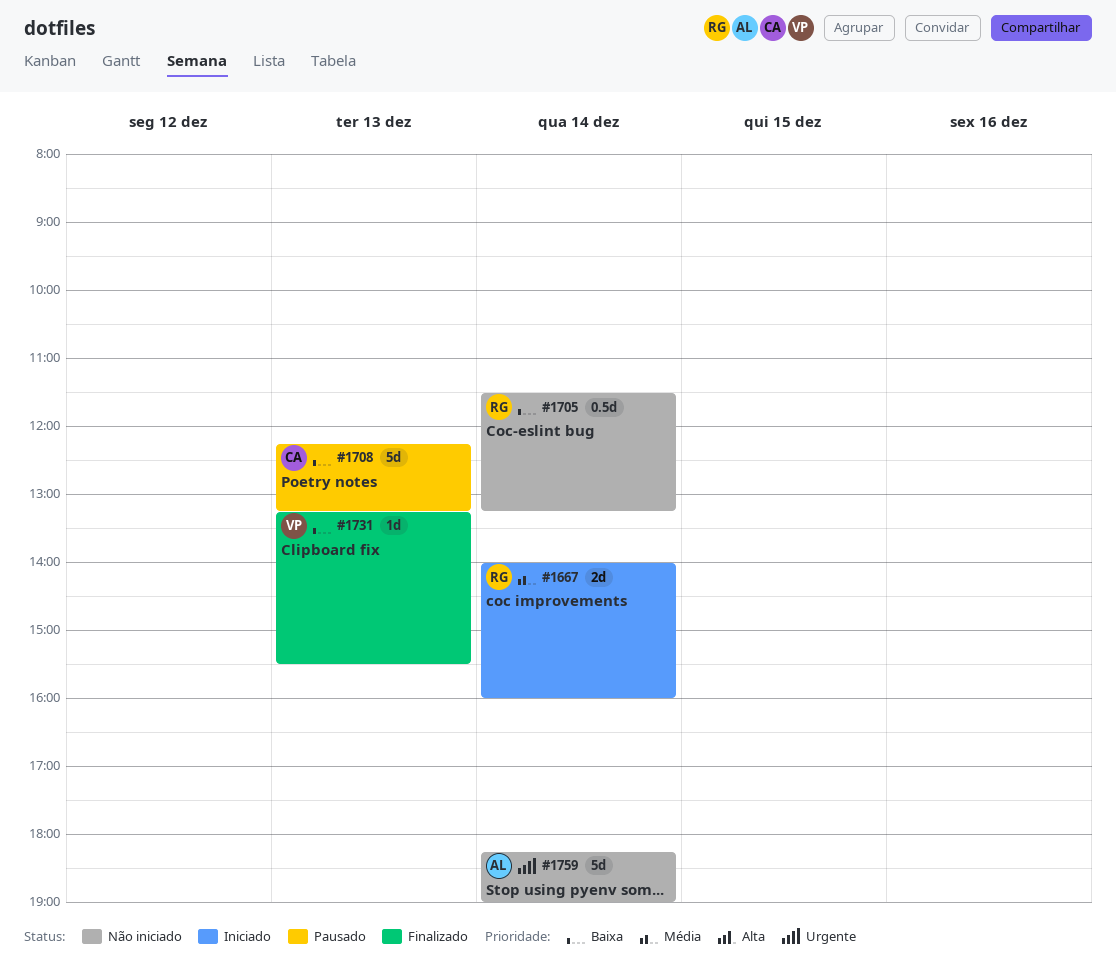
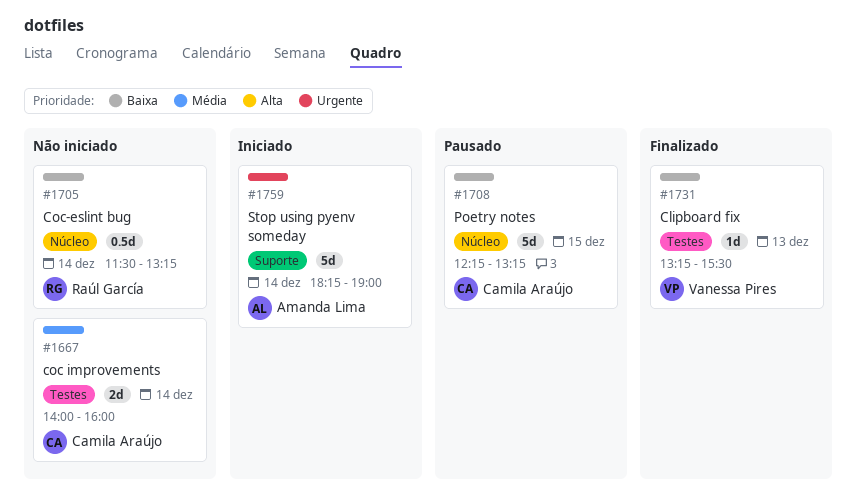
#1667, status: Iniciado -> Não iniciado
#1667, owner: Raúl García -> Camila Araújo
#1708, day: Dec 13 -> Dec 15
#1759, status: Não iniciado -> Iniciado

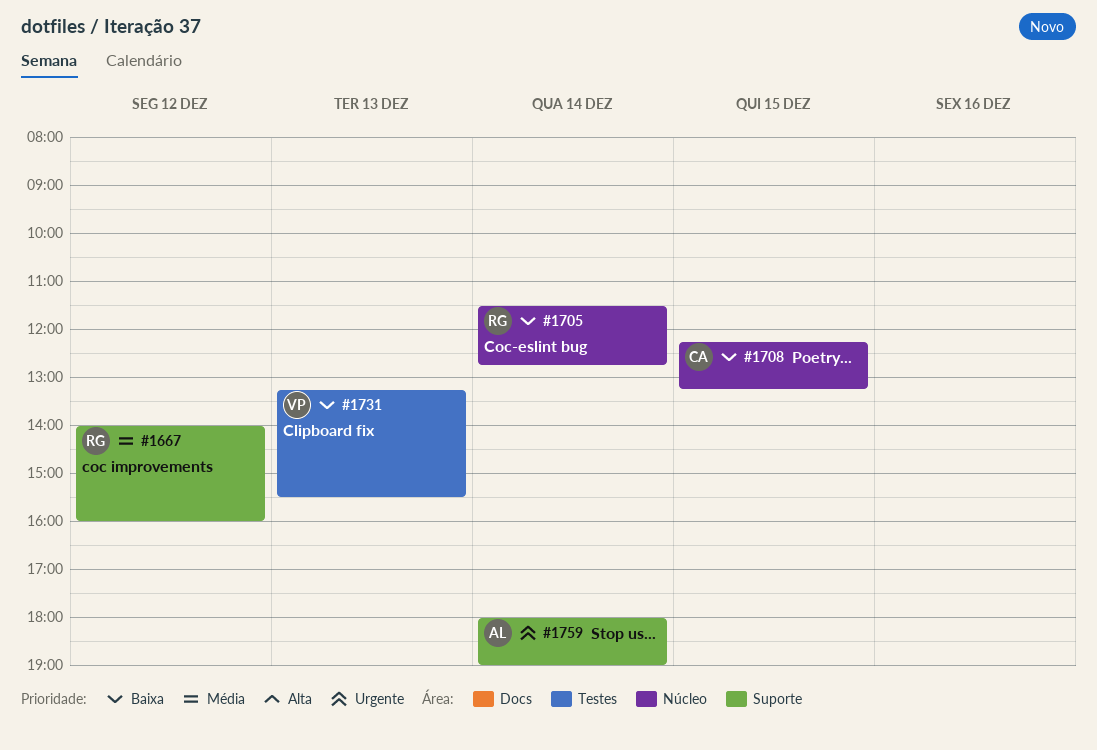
#1667, owner: Camila Araújo -> Raúl García
#1667, label: Testes -> Suporte
#1667, day: Dec 14 -> Dec 12
#1705, ends: 13:15 -> 12:45
#1759, begins: 18:15 -> 18:00

